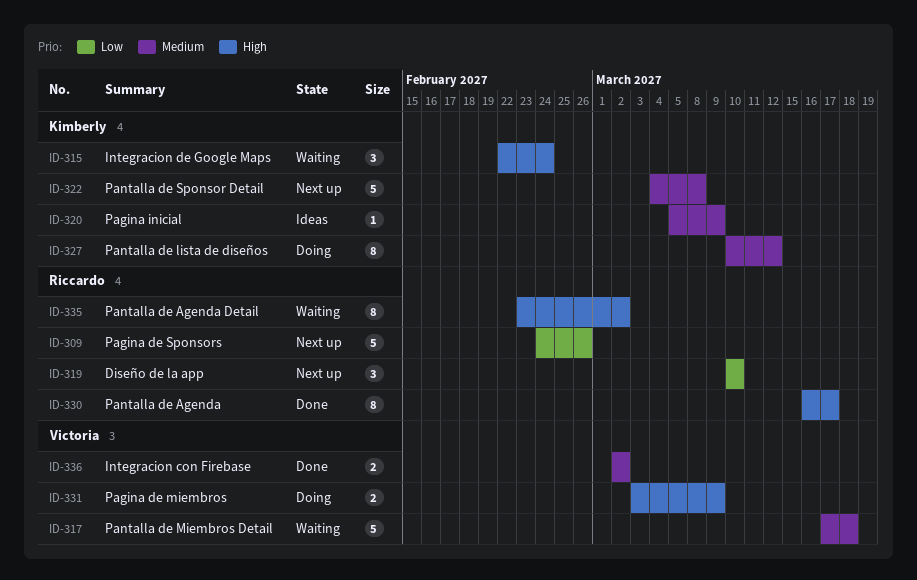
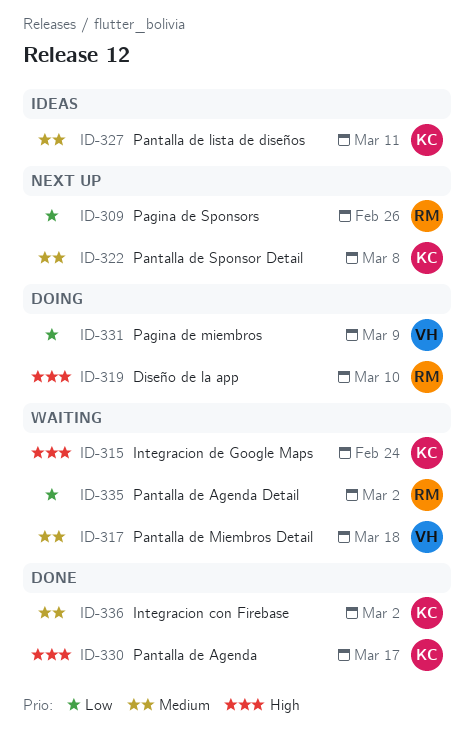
ID-319, status: Next up -> Doing
ID-319, priority: Low -> High
ID-320: present -> none
ID-327, status: Doing -> Ideas
ID-327, due: Mar 12 -> Mar 11
ID-330, owner: Riccardo -> Kimberly
ID-331, priority: High -> Low
ID-335, priority: High -> Low
ID-336, owner: Victoria -> Kimberly

